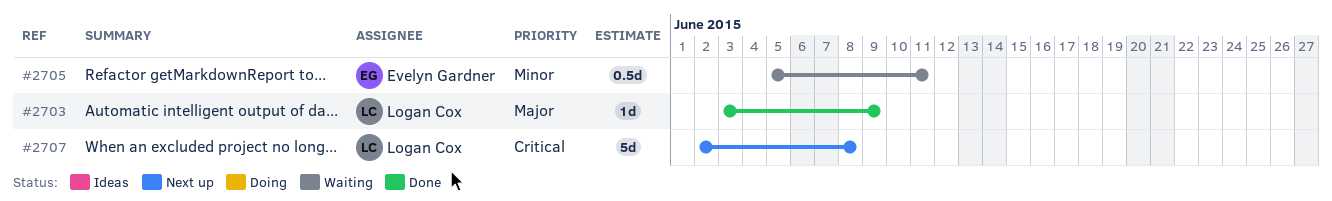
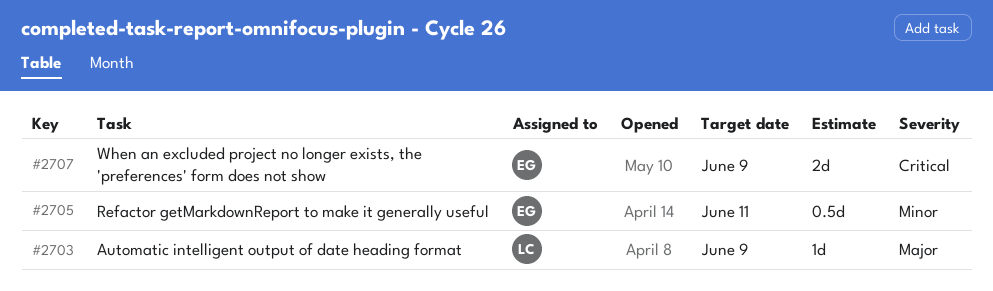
#2707, owner: Logan Cox -> Evelyn Gardner
#2707, estimate: 5d -> 2d
#2707, due: Jun 8 -> Jun 9

